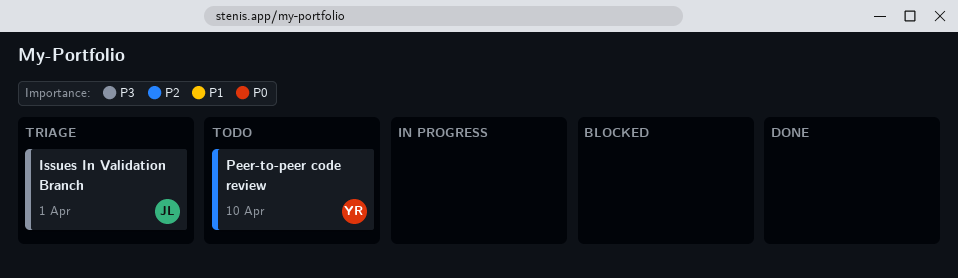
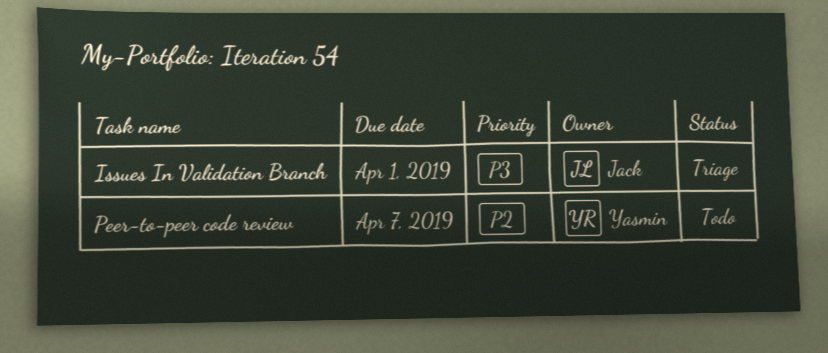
Peer-to-peer code review, due: Apr 10 -> Apr 7

